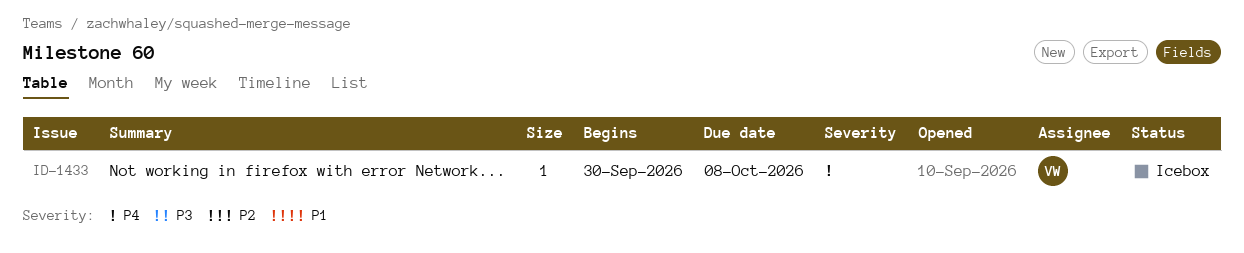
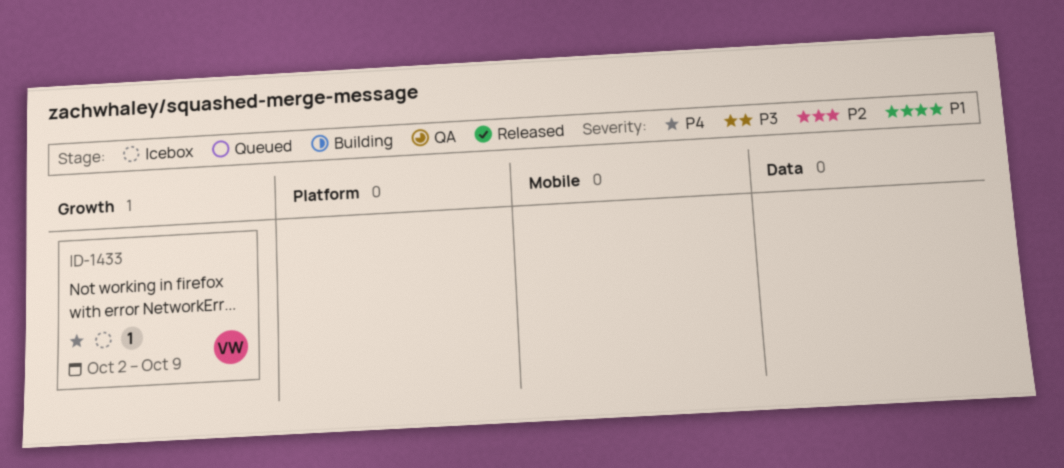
ID-1433, start: Sep 30 -> Oct 2
ID-1433, due: Oct 8 -> Oct 9

